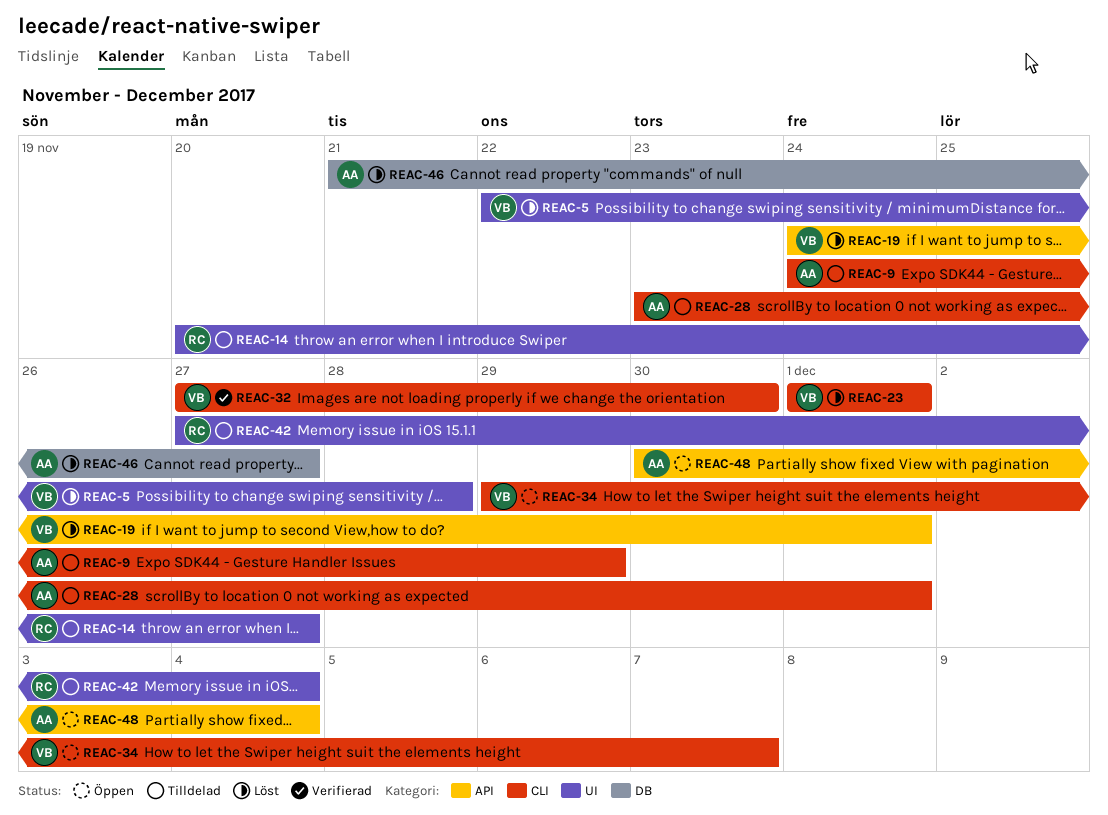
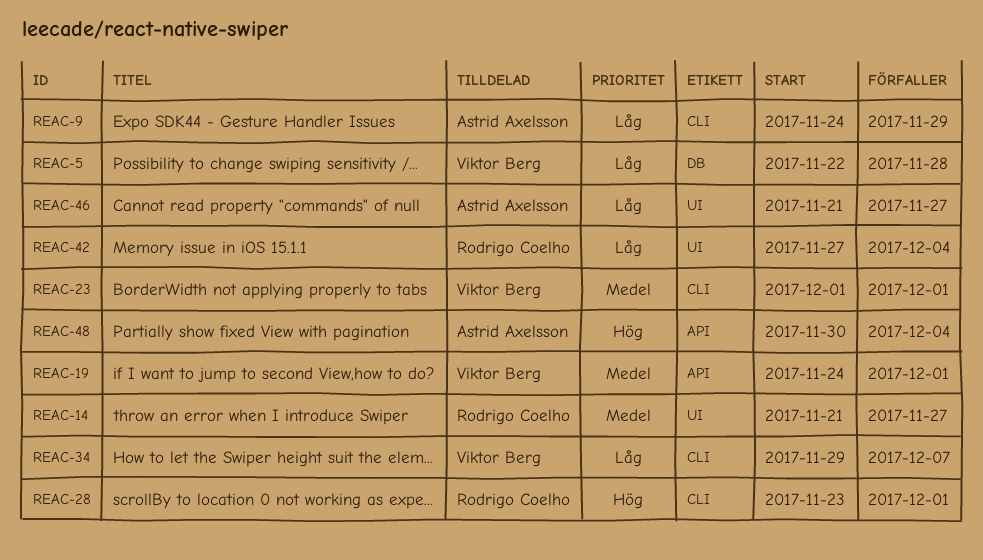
REAC-5, label: UI -> DB
REAC-14, start: Nov 20 -> Nov 21
REAC-28, owner: Astrid Axelsson -> Rodrigo Coelho
REAC-32: present -> none
REAC-46, label: DB -> UI

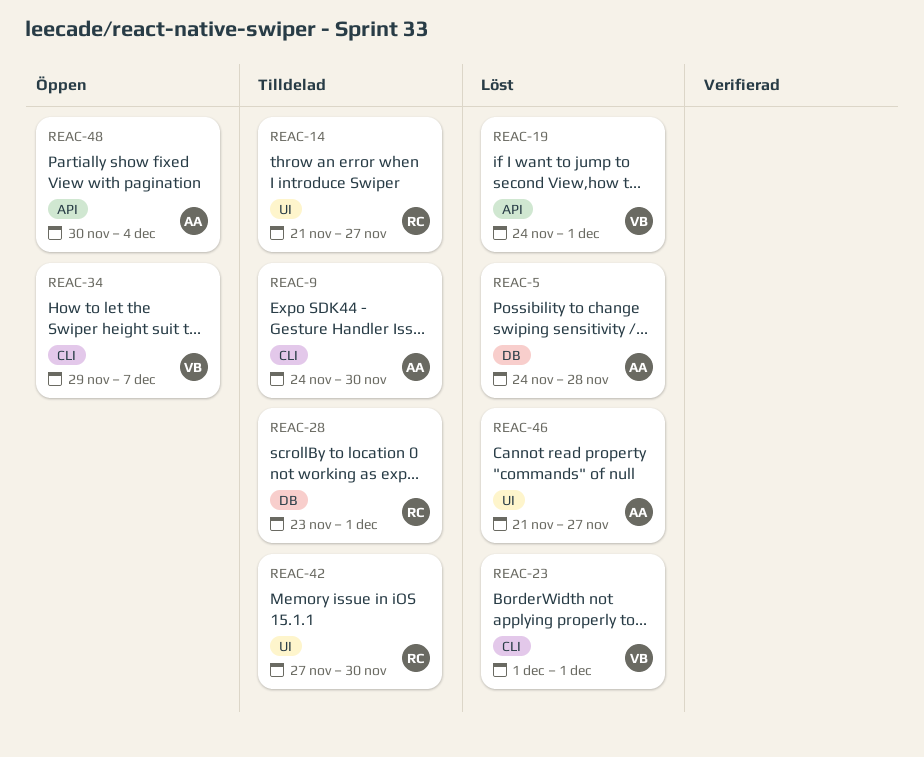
REAC-5, owner: Viktor Berg -> Astrid Axelsson
REAC-5, start: Nov 22 -> Nov 24
REAC-9, due: Nov 29 -> Nov 30
REAC-28, label: CLI -> DB
REAC-42, due: Dec 4 -> Nov 30

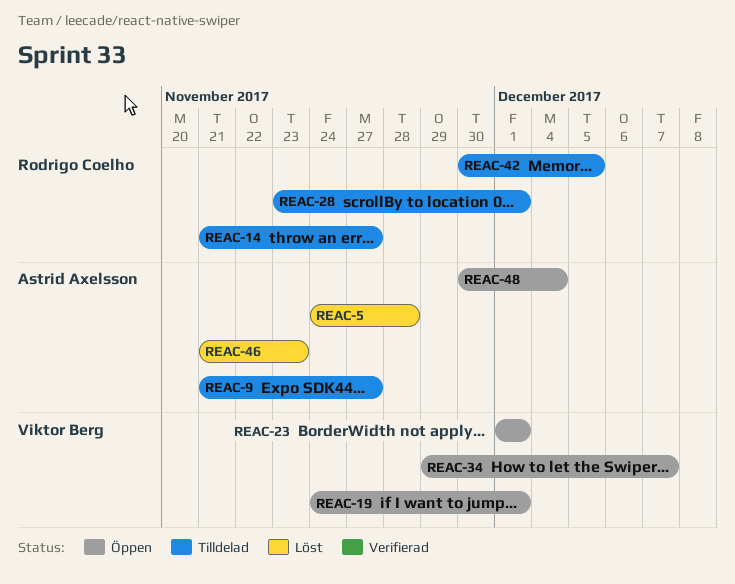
REAC-9, start: Nov 24 -> Nov 21
REAC-9, due: Nov 30 -> Nov 27
REAC-19, status: Löst -> Öppen
REAC-23, status: Löst -> Öppen
REAC-42, start: Nov 27 -> Nov 30
REAC-42, due: Nov 30 -> Dec 5
REAC-46, due: Nov 27 -> Nov 23

